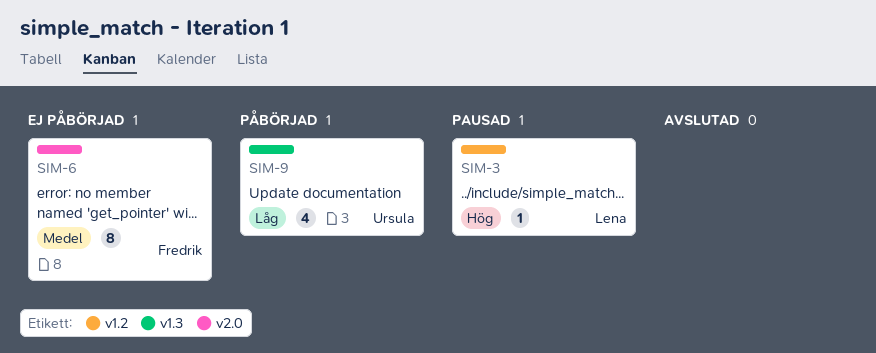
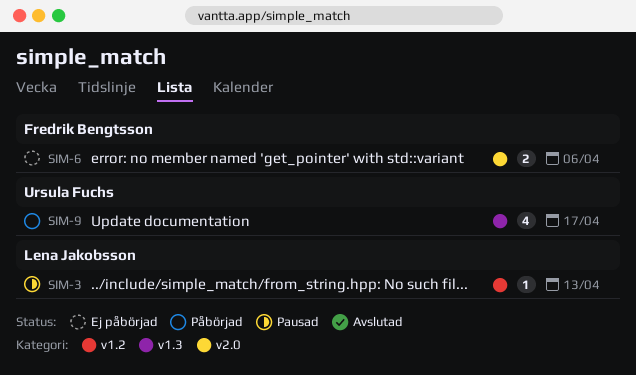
SIM-6, estimate: 8 -> 2

